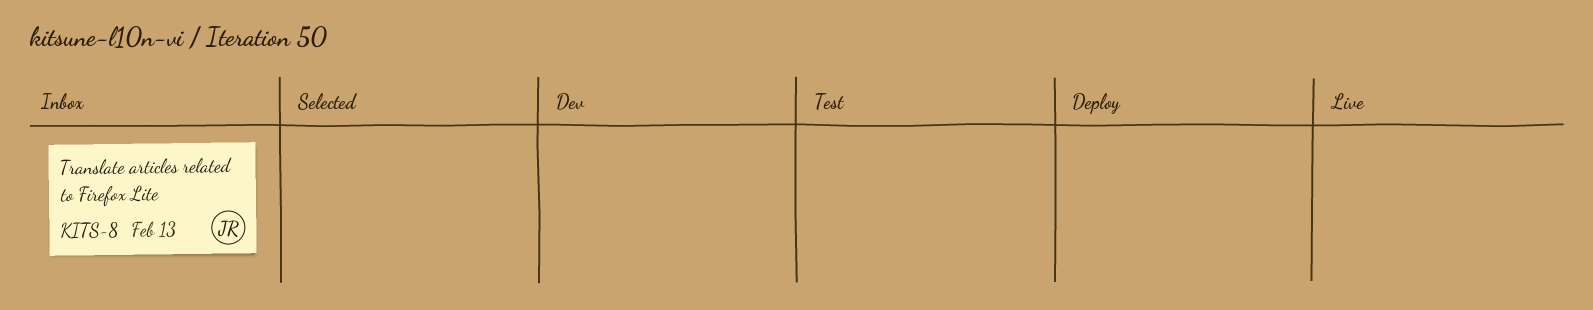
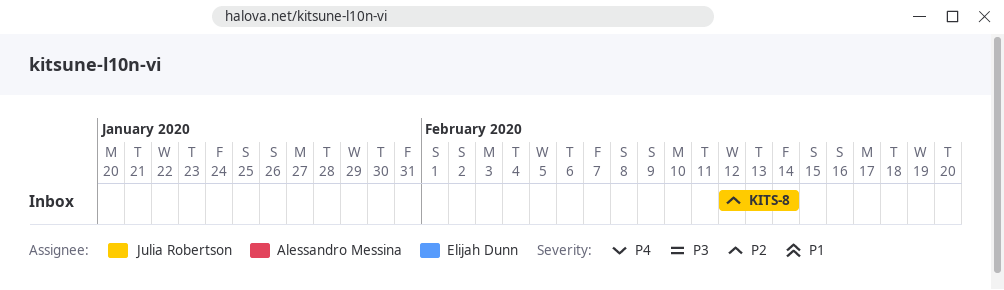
KITS-8, due: Feb 13 -> Feb 14

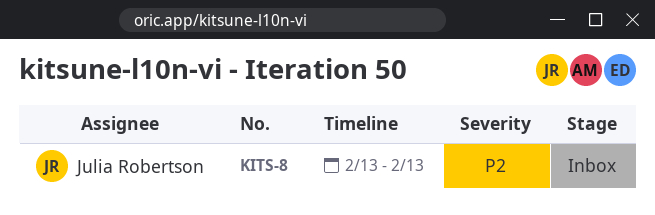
KITS-8, start: Feb 12 -> Feb 13
KITS-8, due: Feb 14 -> Feb 13

